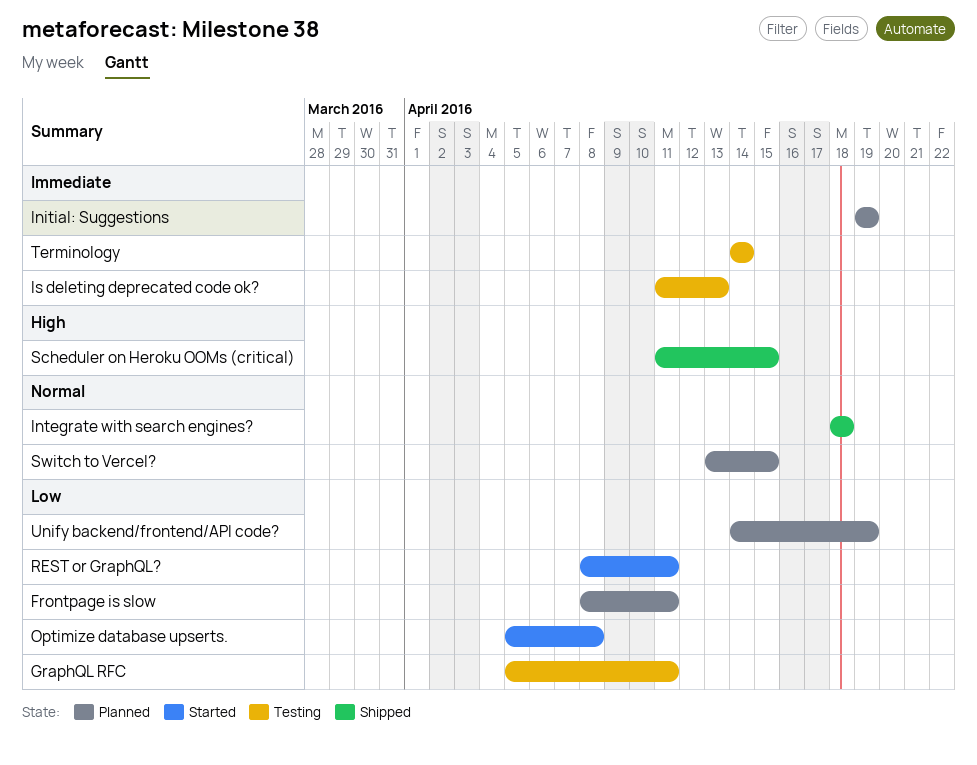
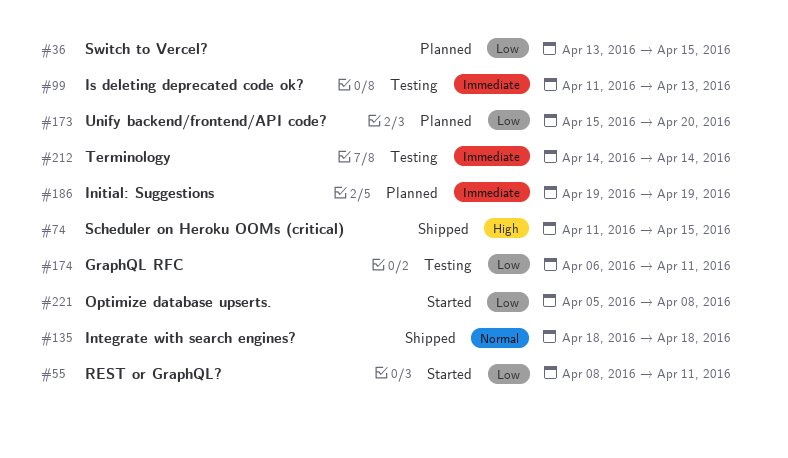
Frontpage is slow: present -> none
GraphQL RFC, start: Apr 5 -> Apr 6
Switch to Vercel?, priority: Normal -> Low
Unify backend/frontend/API code?, start: Apr 14 -> Apr 15
Unify backend/frontend/API code?, due: Apr 19 -> Apr 20

